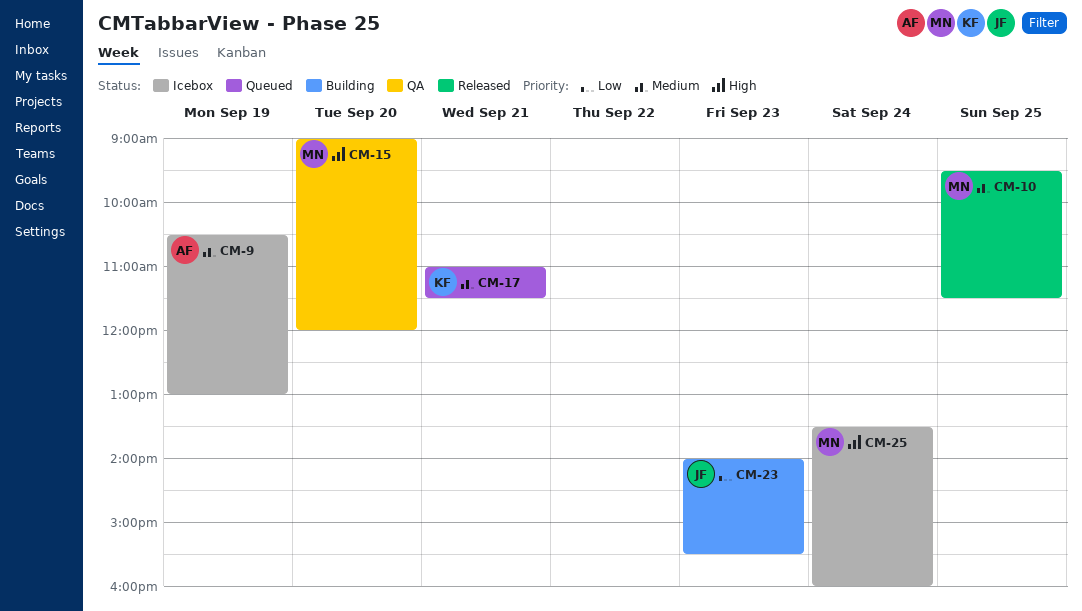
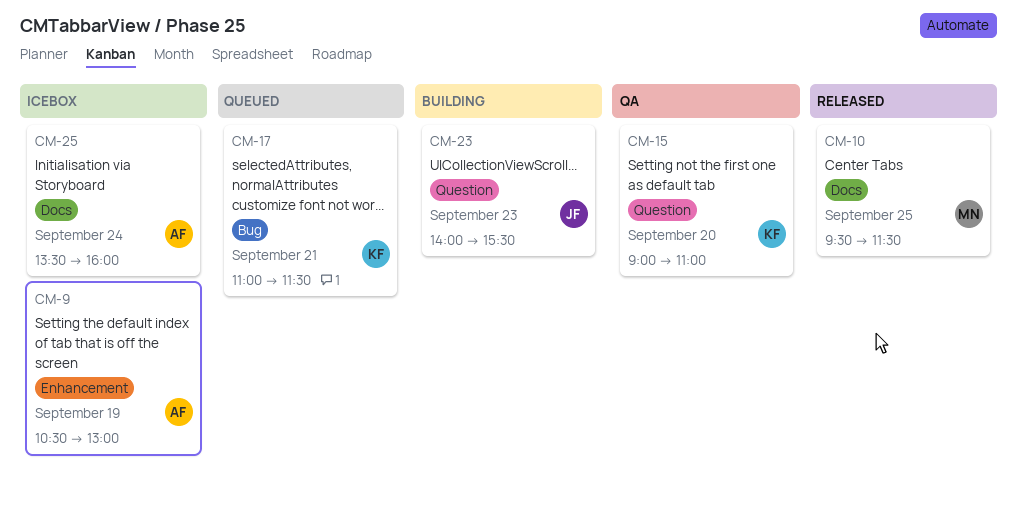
CM-15, owner: MN -> KF
CM-15, ends: 12:00 -> 11:00
CM-25, owner: MN -> AF

